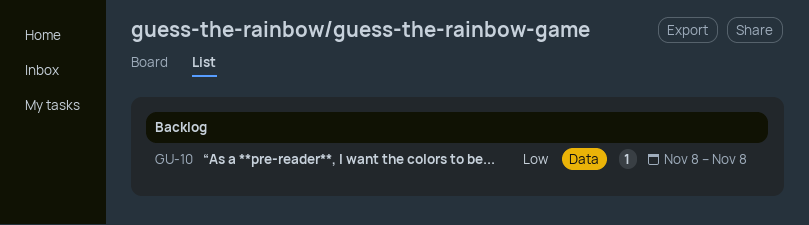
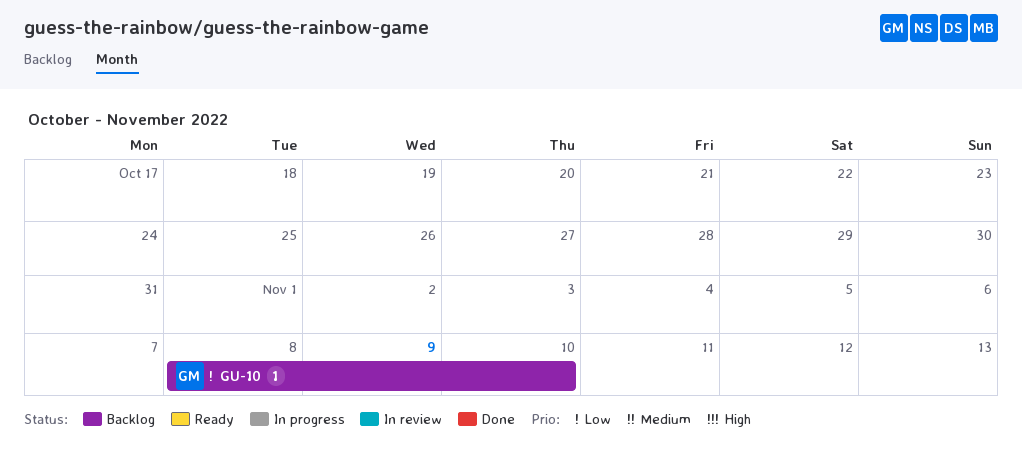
GU-10, due: Nov 8 -> Nov 10

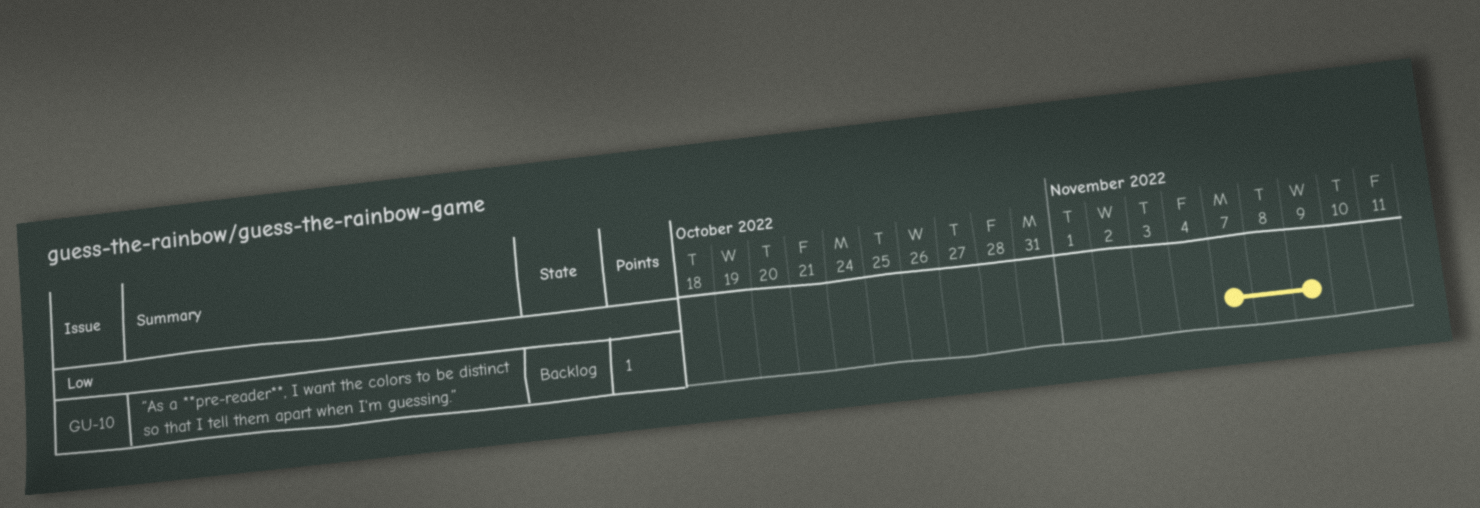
GU-10, start: Nov 8 -> Nov 7
GU-10, due: Nov 10 -> Nov 9

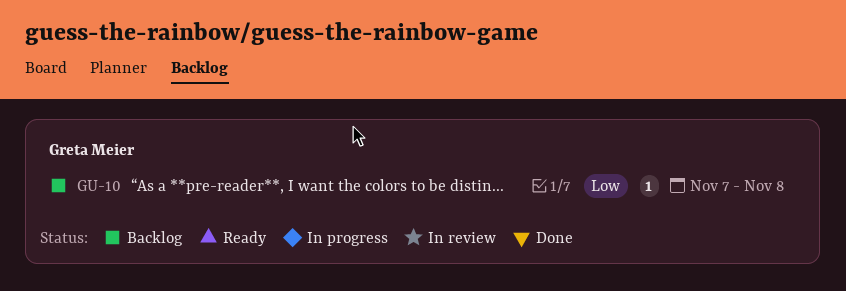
GU-10, due: Nov 9 -> Nov 8

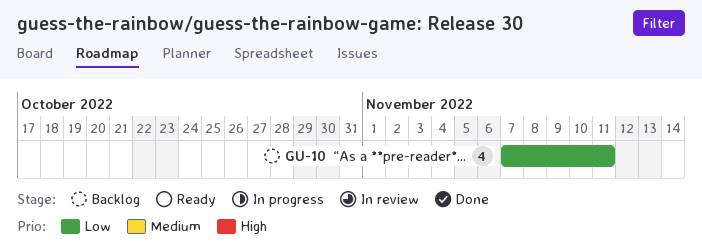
GU-10, estimate: 1 -> 4
GU-10, due: Nov 8 -> Nov 11

